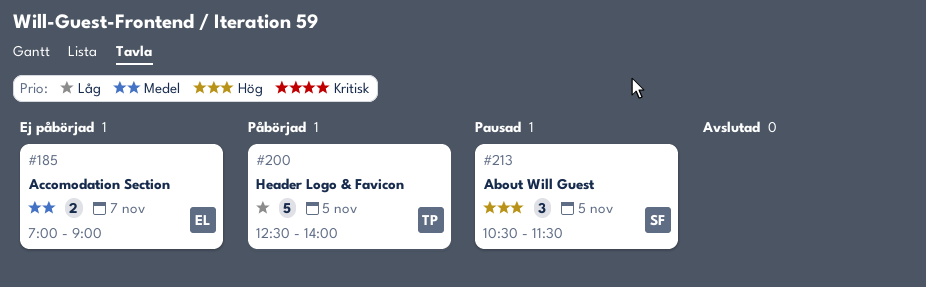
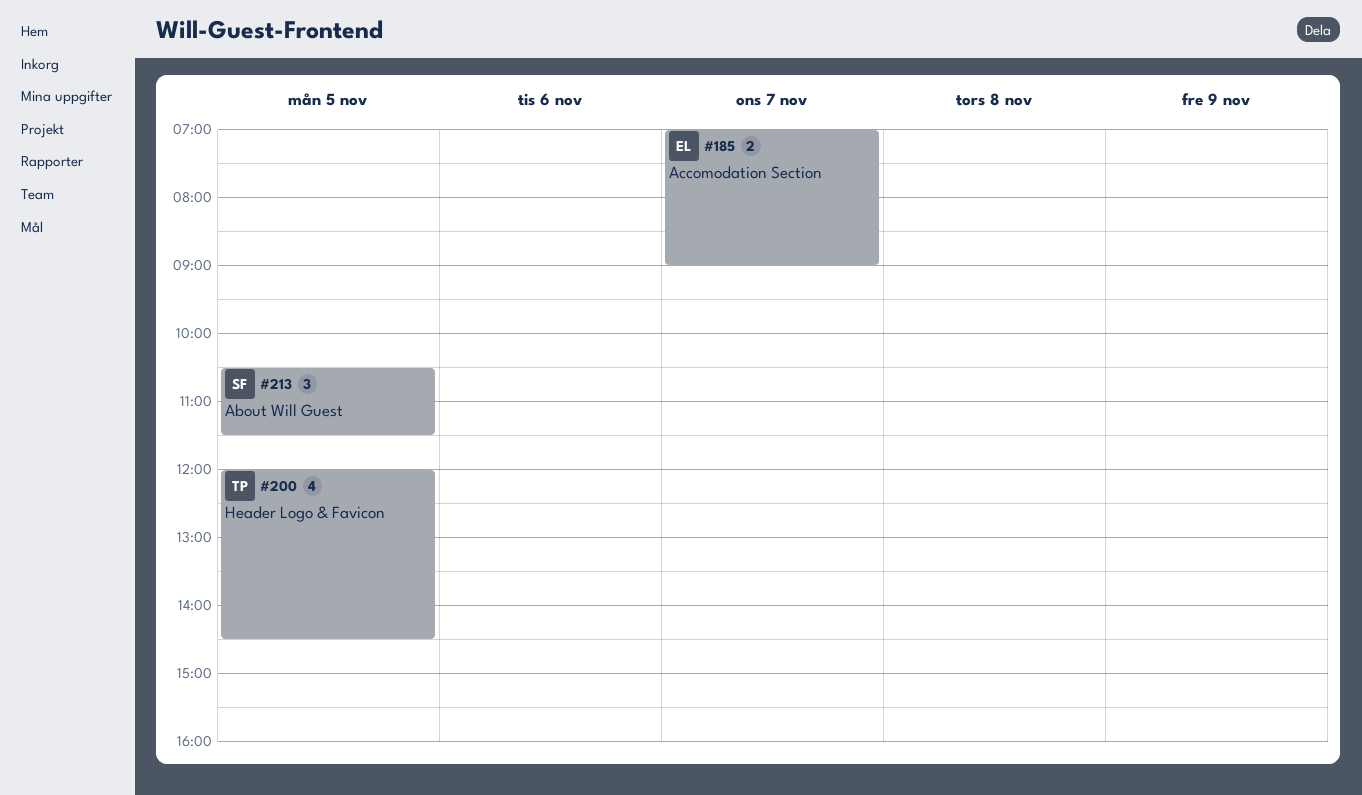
#200, estimate: 5 -> 4
#200, begins: 12:30 -> 12:00
#200, ends: 14:00 -> 14:30

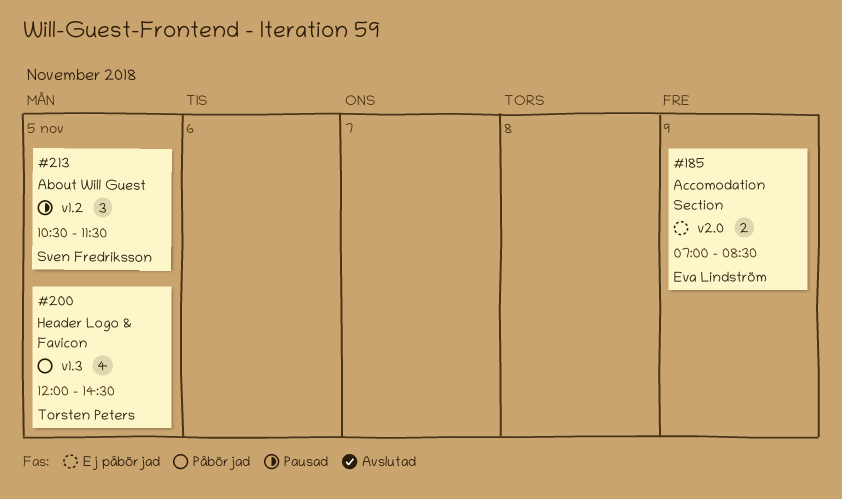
#185, day: Nov 7 -> Nov 9
#185, ends: 09:00 -> 08:30

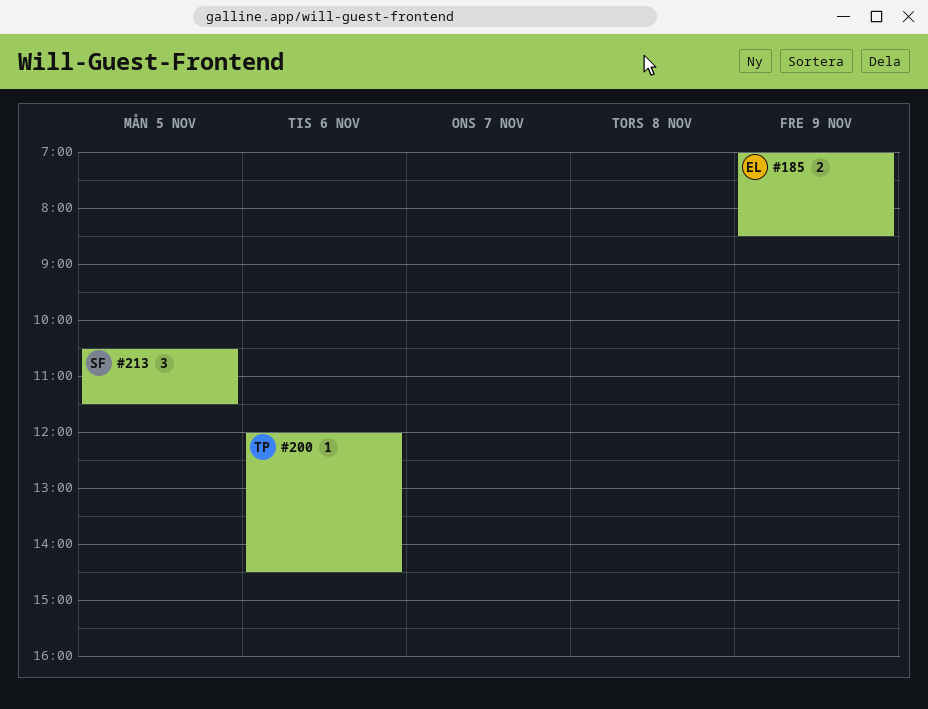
#200, estimate: 4 -> 1
#200, day: Nov 5 -> Nov 6

